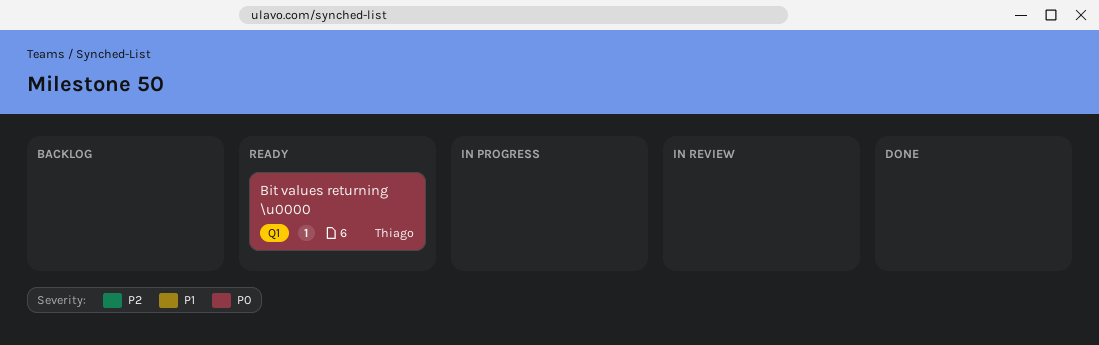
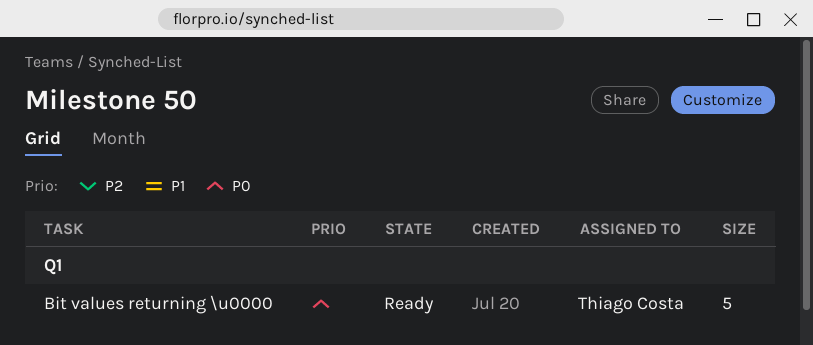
Bit values returning \u0000, estimate: 1 -> 5

